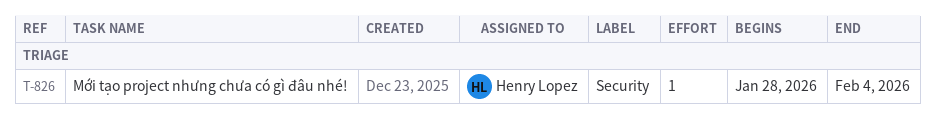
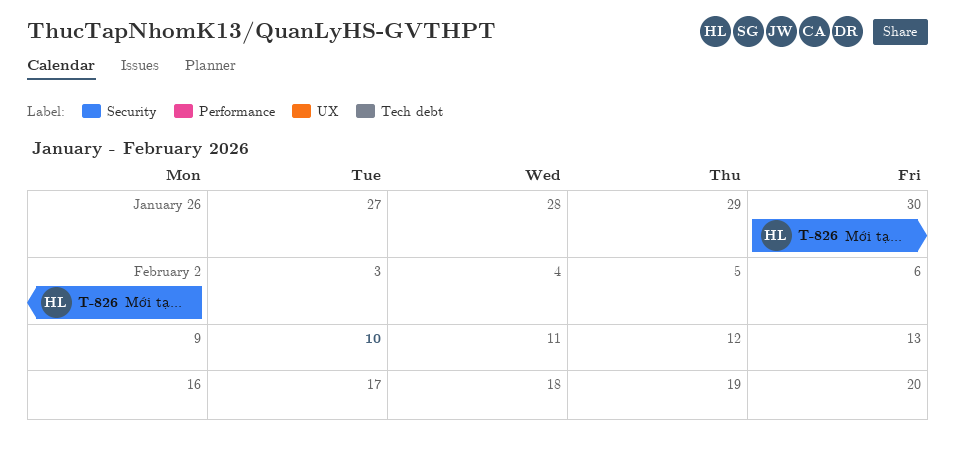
T-826, start: Jan 28 -> Jan 30
T-826, due: Feb 4 -> Feb 2

